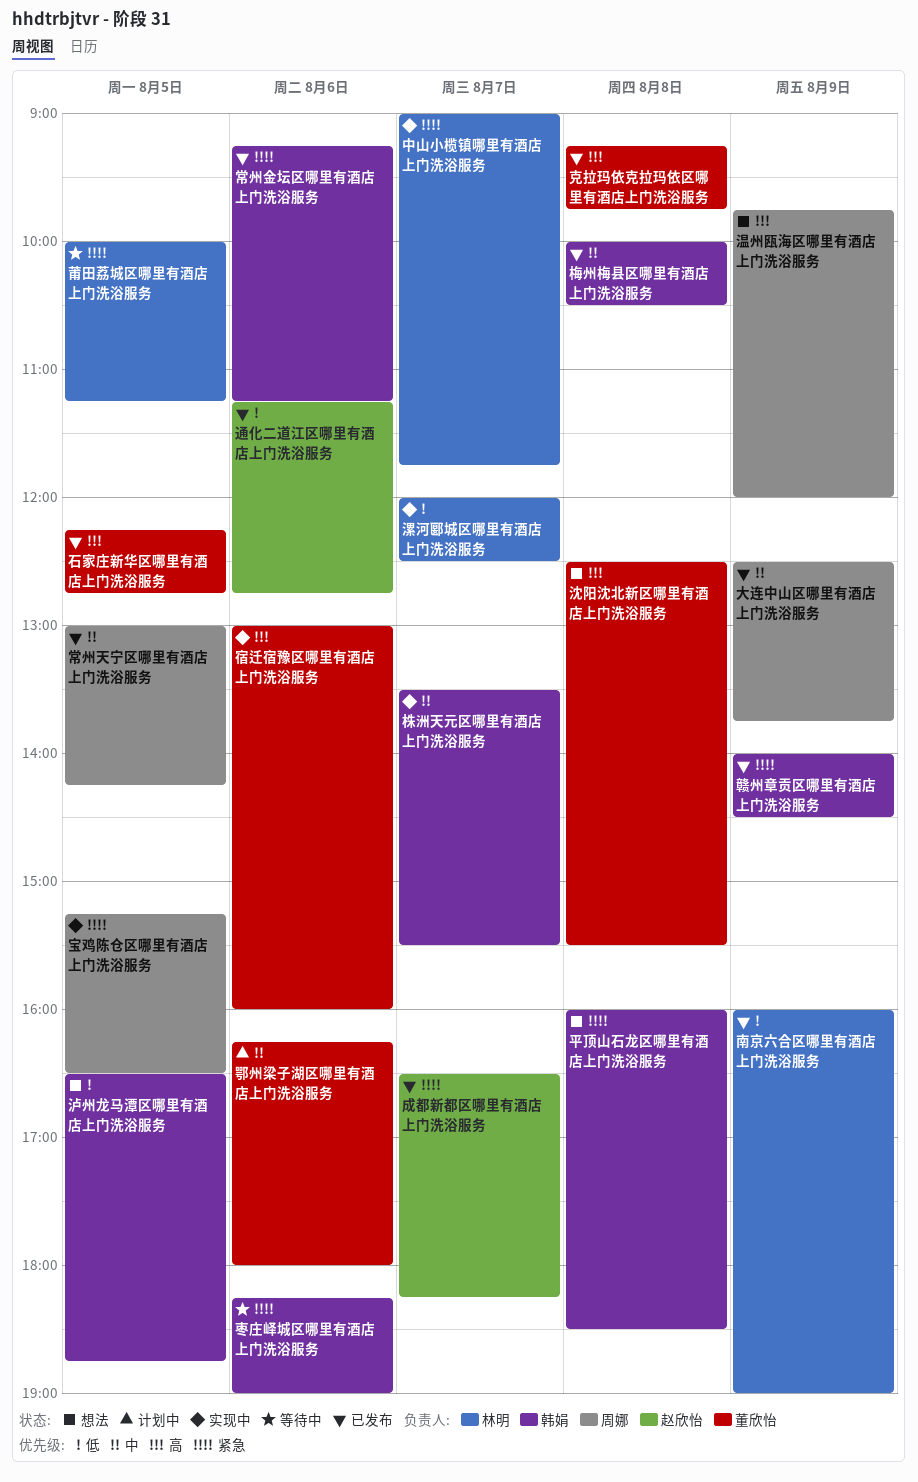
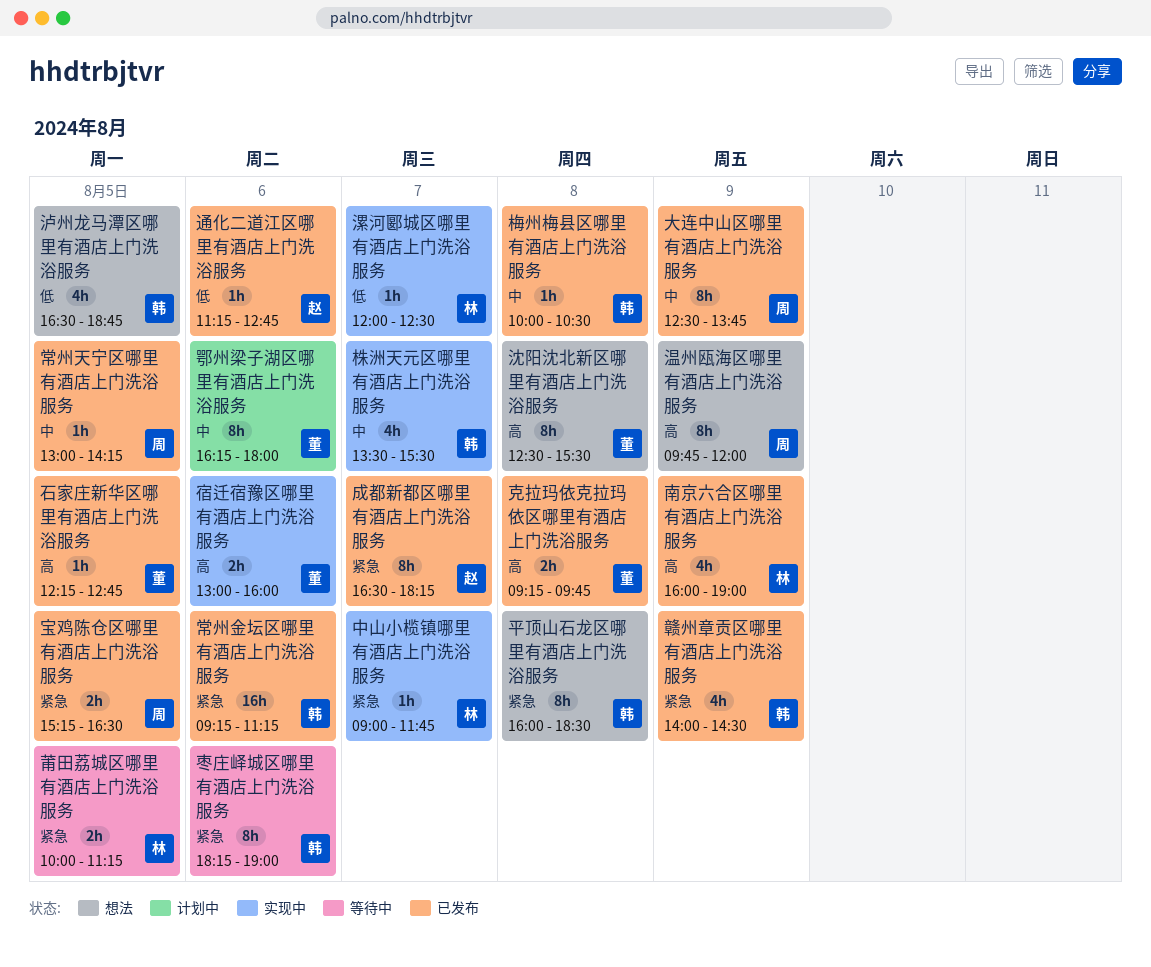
南京六合区哪里有酒店上门洗浴服务, priority: 低 -> 高
宝鸡陈仓区哪里有酒店上门洗浴服务, status: 实现中 -> 已发布

